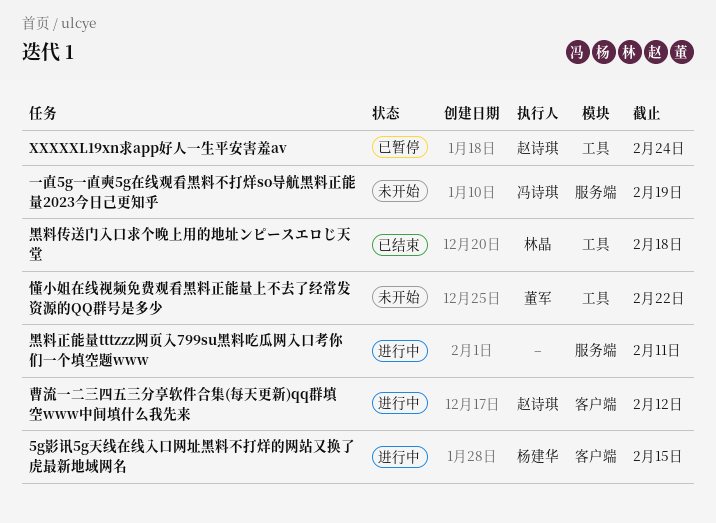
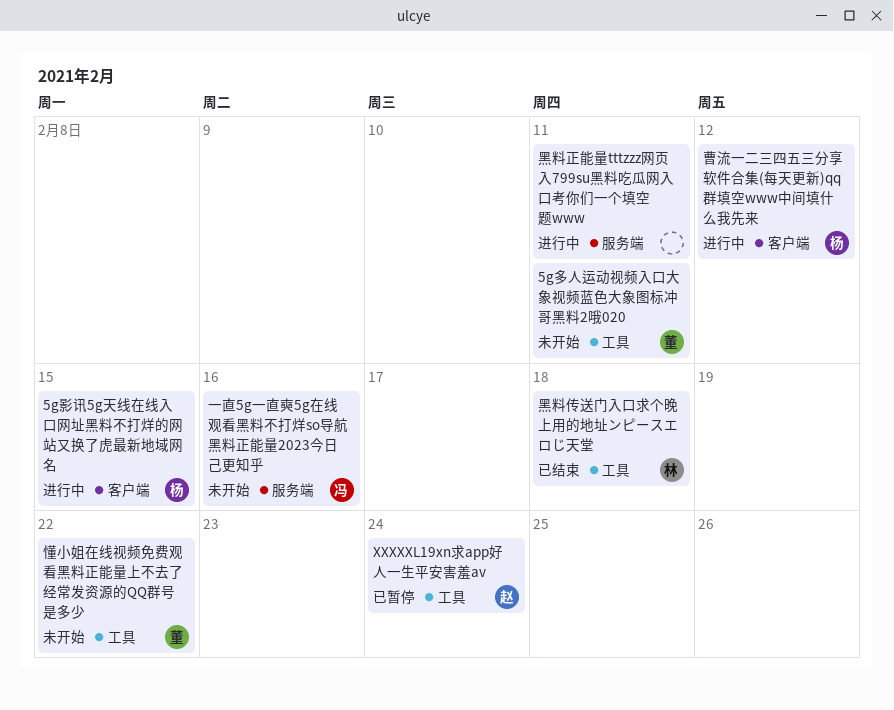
5g多人运动视频入口大象视频蓝色大象图标冲哥黑料2哦020: none -> present
一直5g一直奭5g在线观看黑料不打烊so导航黑料正能量2023今日己更知乎, due: Feb 19 -> Feb 16
曹流一二三四五三分享软件合集(每天更新)qq群填空www中间填什么我先来, owner: 赵诗琪 -> 杨建华

